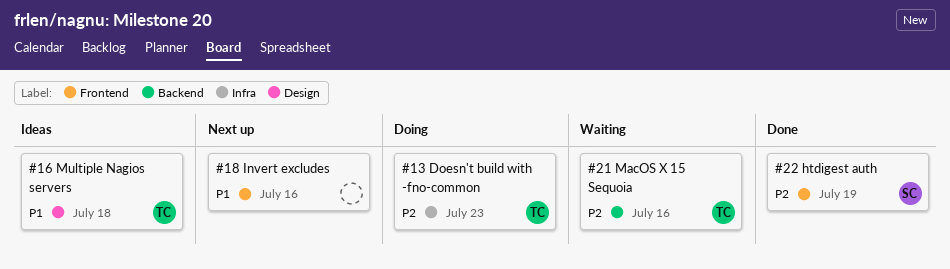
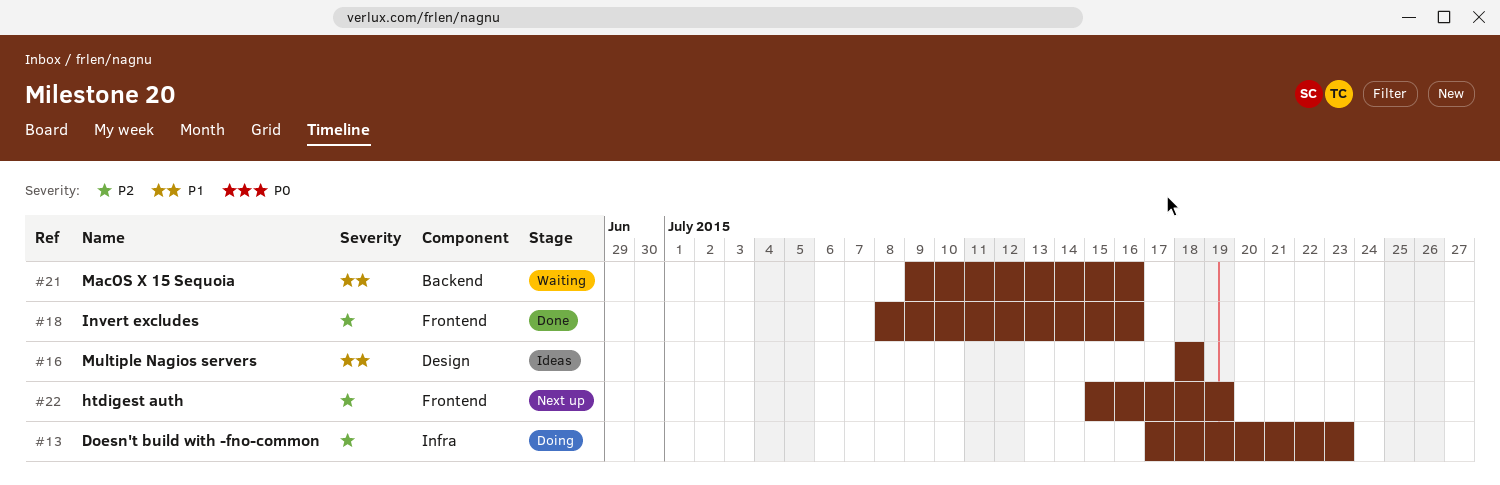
#18, status: Next up -> Done
#18, priority: P1 -> P2
#21, priority: P2 -> P1
#22, status: Done -> Next up

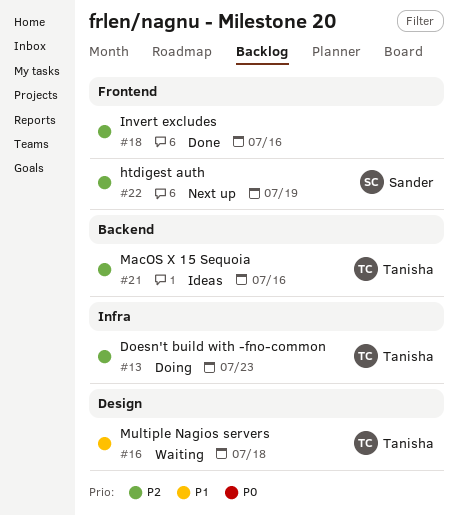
#16, status: Ideas -> Waiting
#21, status: Waiting -> Ideas
#21, priority: P1 -> P2

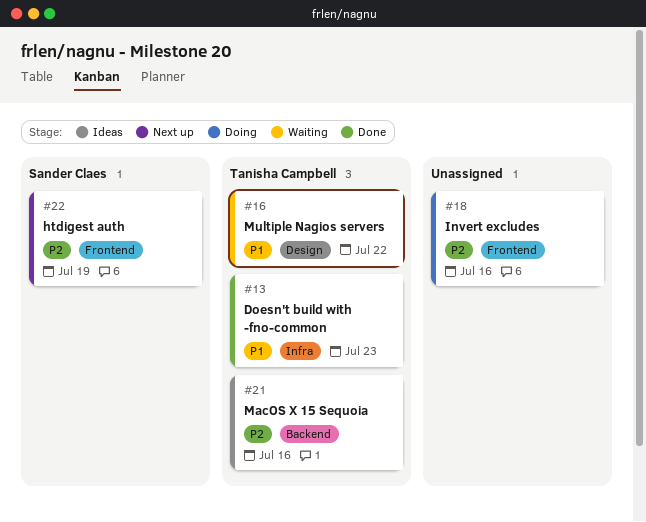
#13, status: Doing -> Done
#13, priority: P2 -> P1
#16, due: Jul 18 -> Jul 22
#18, status: Done -> Doing

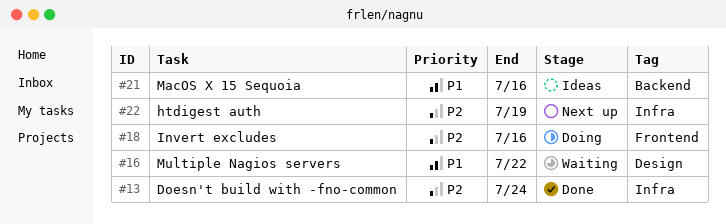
#13, priority: P1 -> P2
#13, due: Jul 23 -> Jul 24
#21, priority: P2 -> P1
#22, label: Frontend -> Infra

